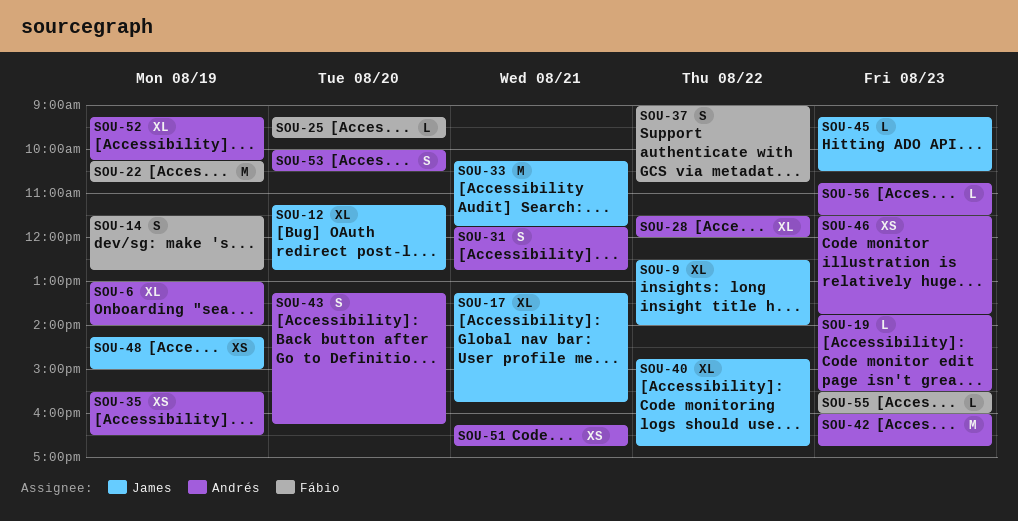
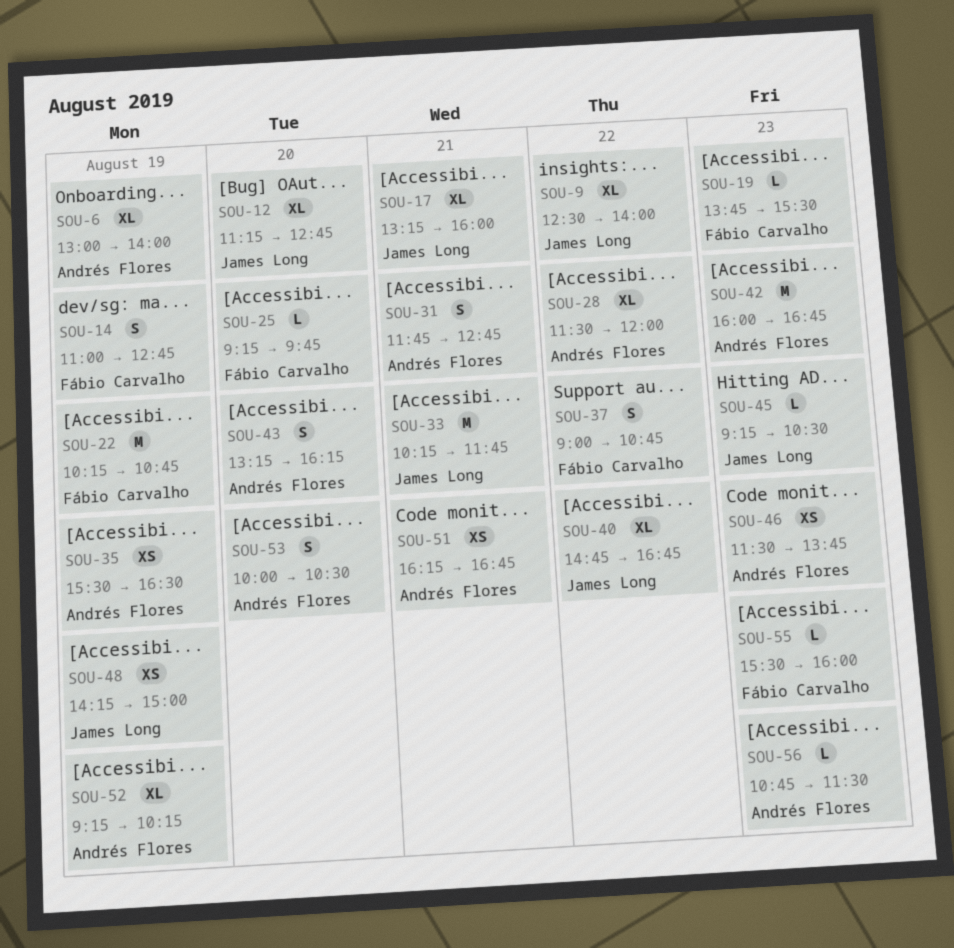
SOU-14, begins: 11:30 -> 11:00
SOU-17, ends: 15:45 -> 16:00
SOU-19, owner: Andrés Flores -> Fábio Carvalho

